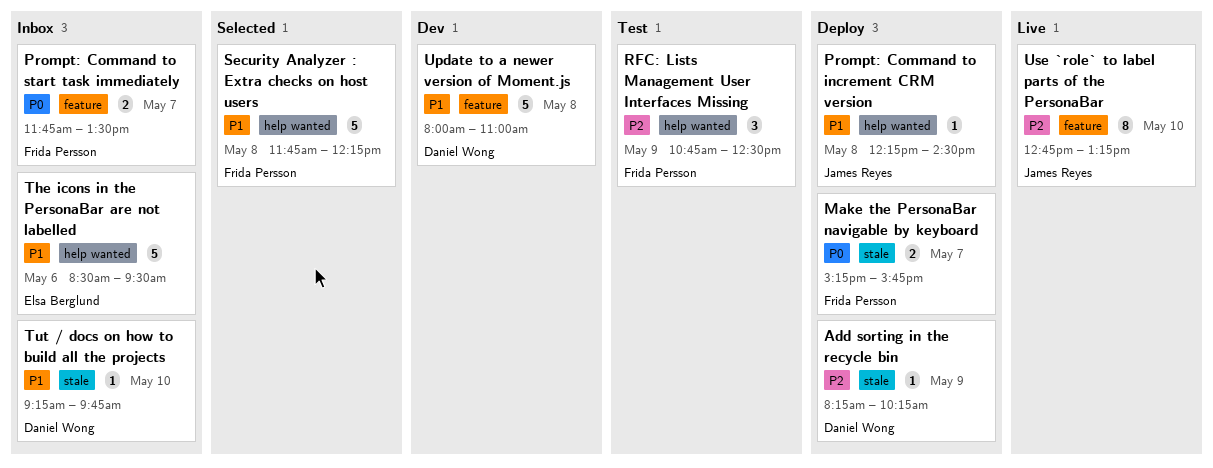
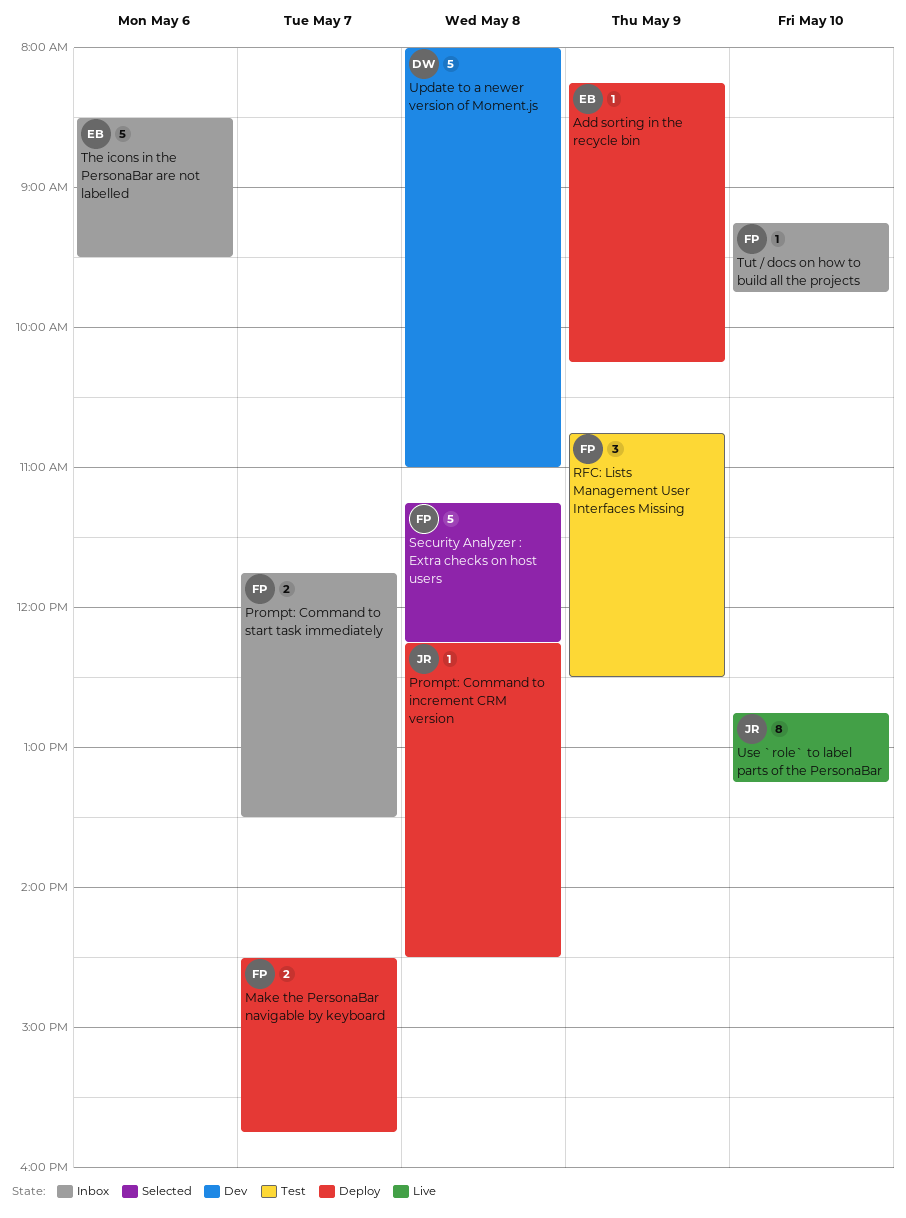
Add sorting in the recycle bin, owner: Daniel Wong -> Elsa Berglund
Make the PersonaBar navigable by keyboard, begins: 15:15 -> 14:30
Security Analyzer : Extra checks on host users, begins: 11:45 -> 11:15
Tut / docs on how to build all the projects, owner: Daniel Wong -> Frida Persson

